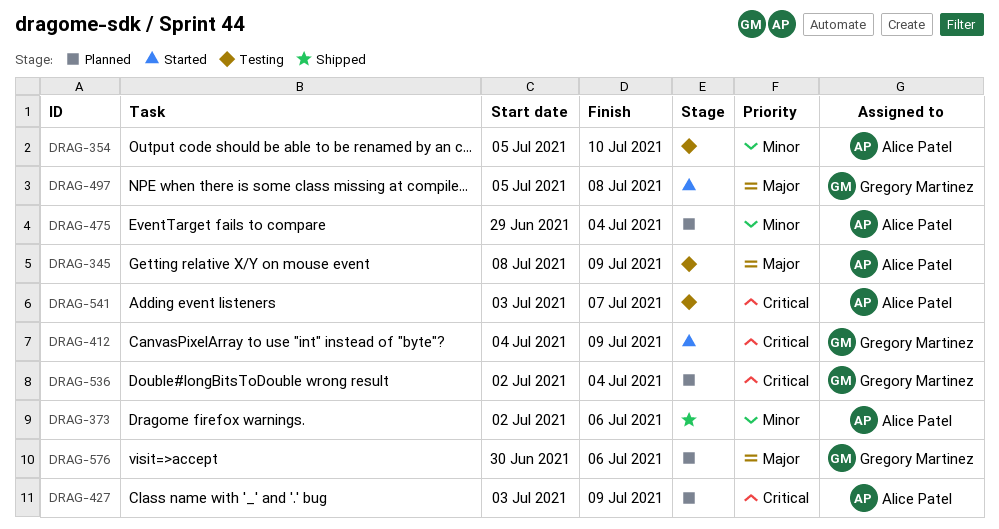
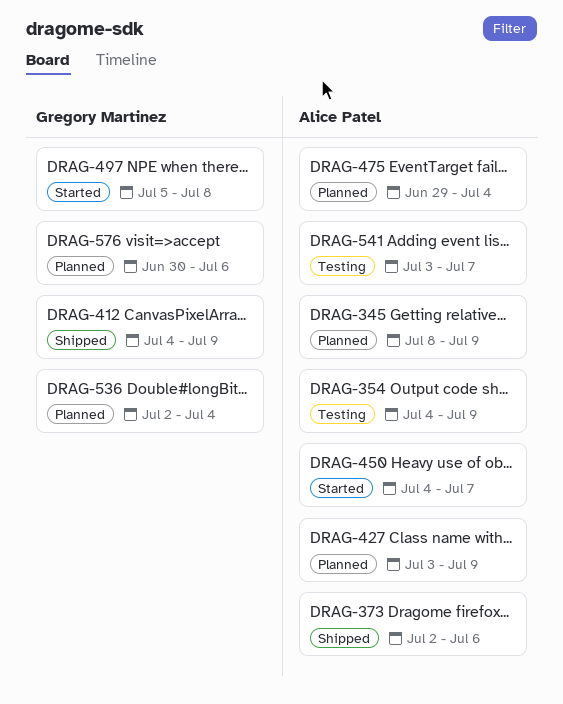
DRAG-345, status: Testing -> Planned
DRAG-354, start: Jul 5 -> Jul 4
DRAG-354, due: Jul 10 -> Jul 9
DRAG-412, status: Started -> Shipped
DRAG-450: none -> present

